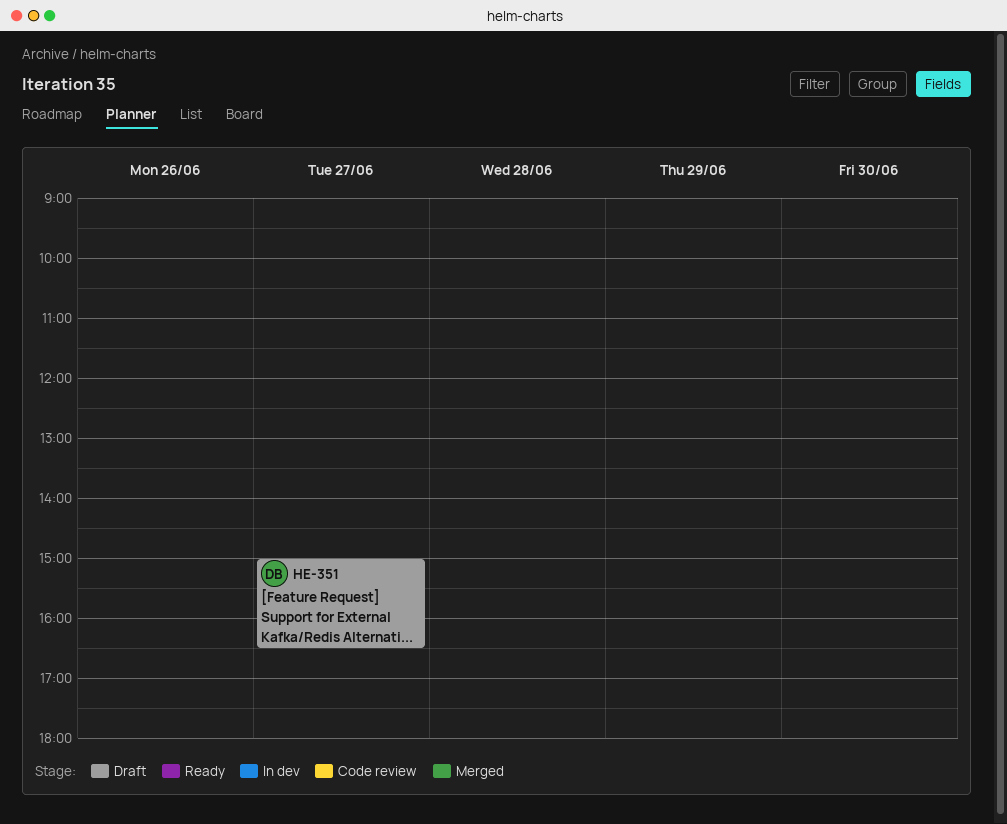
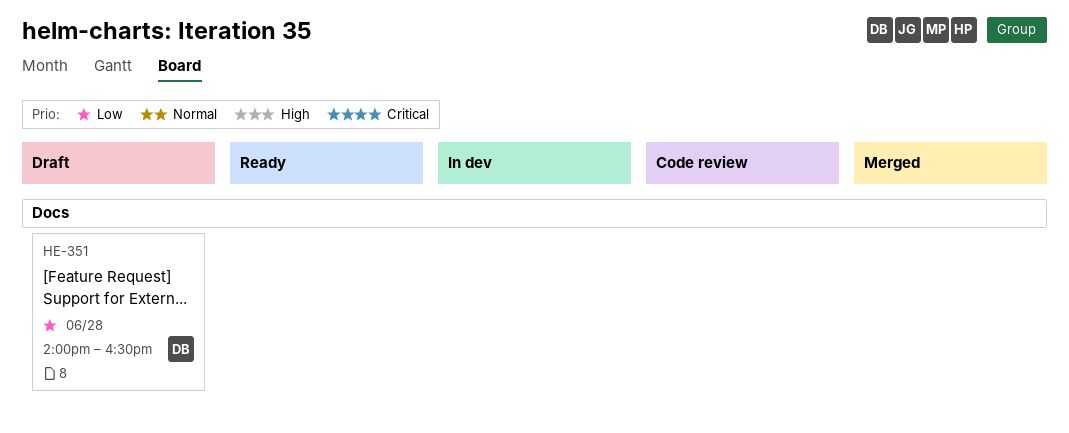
HE-351, day: Jun 27 -> Jun 28
HE-351, begins: 15:00 -> 14:00

